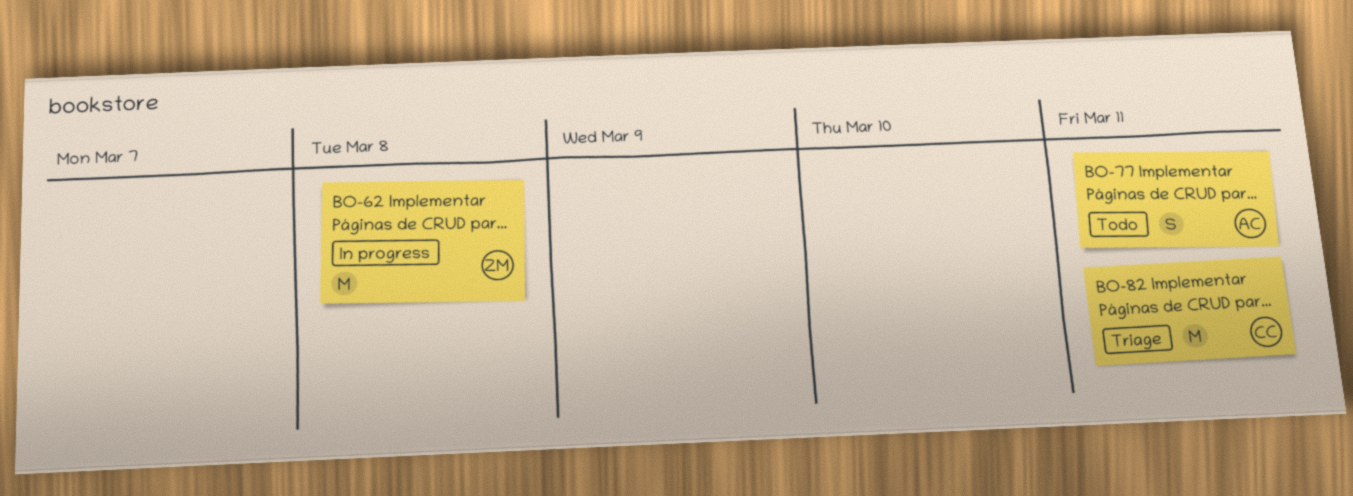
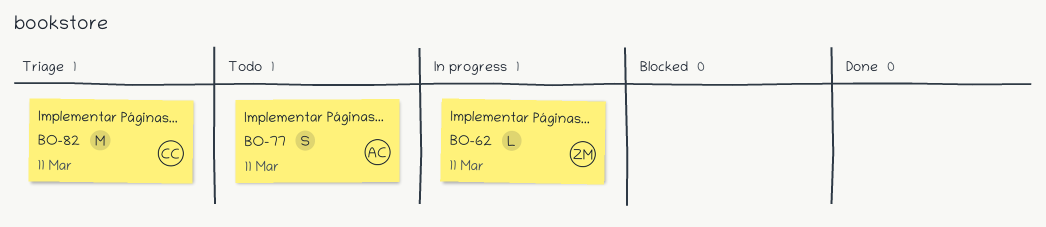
BO-62, estimate: M -> L
BO-62, due: Mar 8 -> Mar 11

